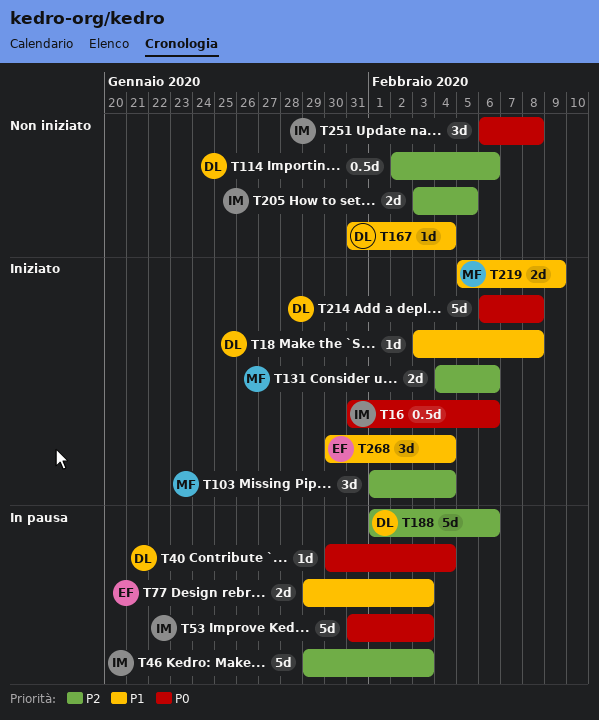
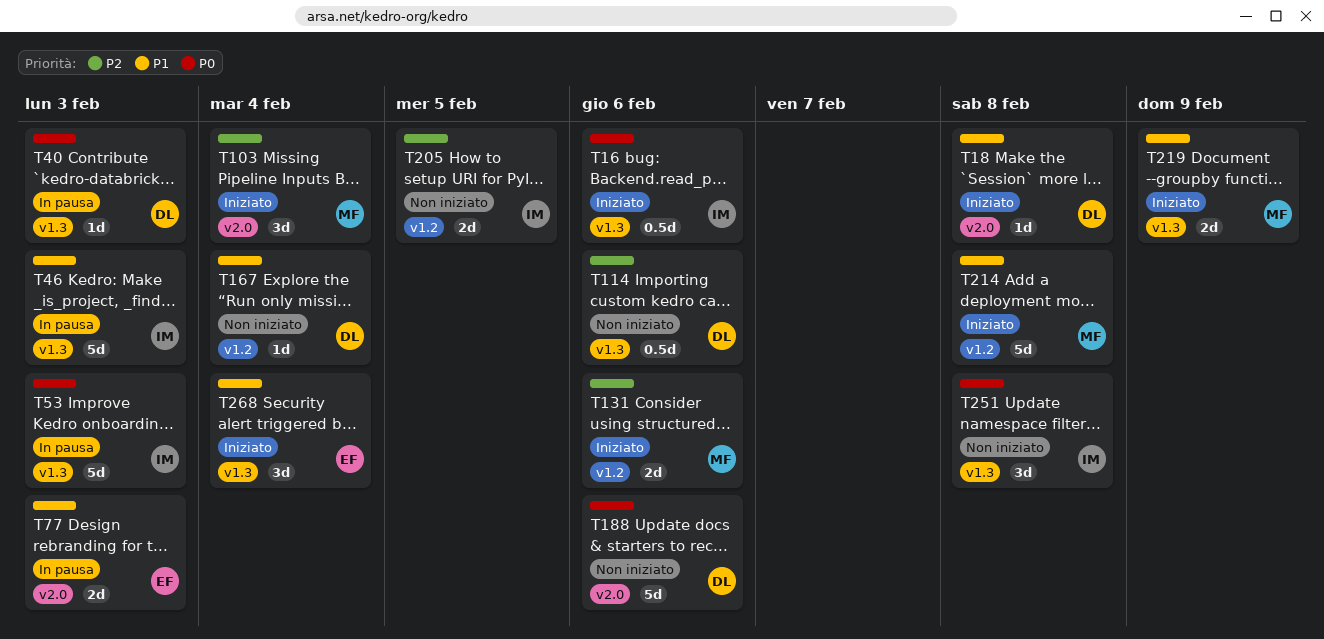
T40, due: Feb 4 -> Feb 3
T46, priority: P2 -> P1
T188, status: In pausa -> Non iniziato
T188, priority: P2 -> P0
T214, owner: DL -> MF
T214, priority: P0 -> P1

